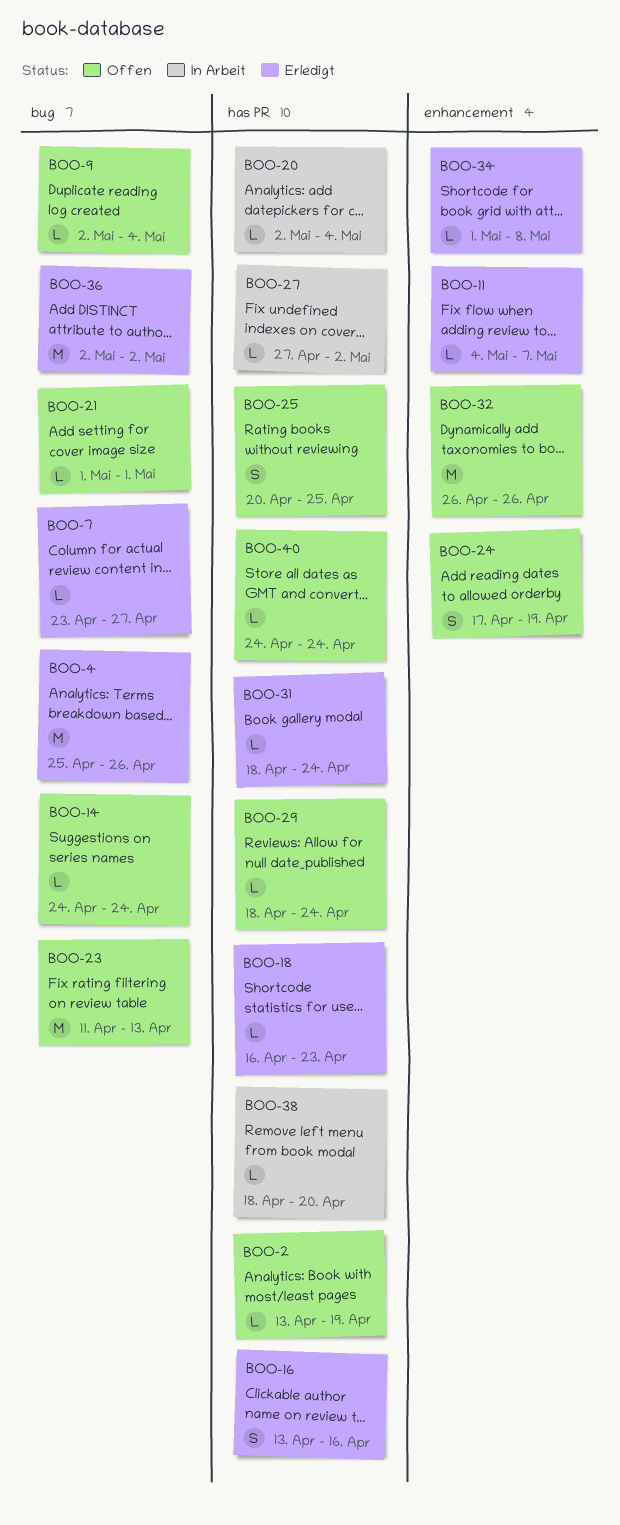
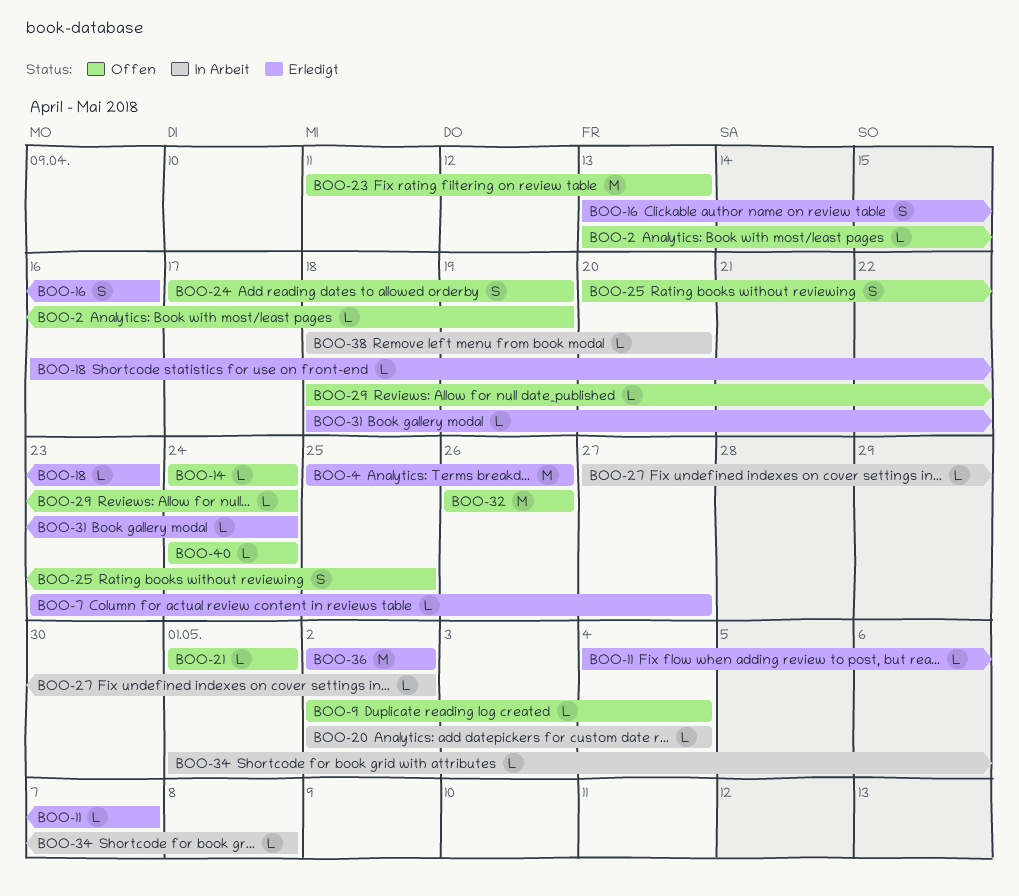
BOO-34, status: Erledigt -> In Arbeit

